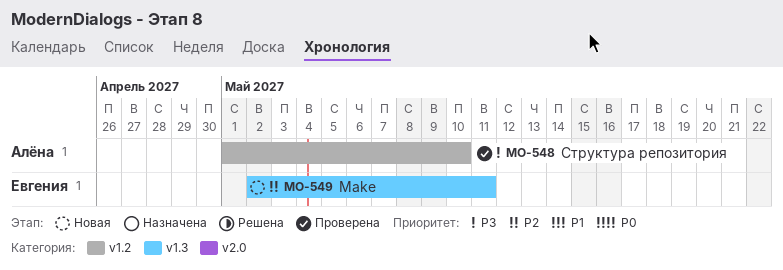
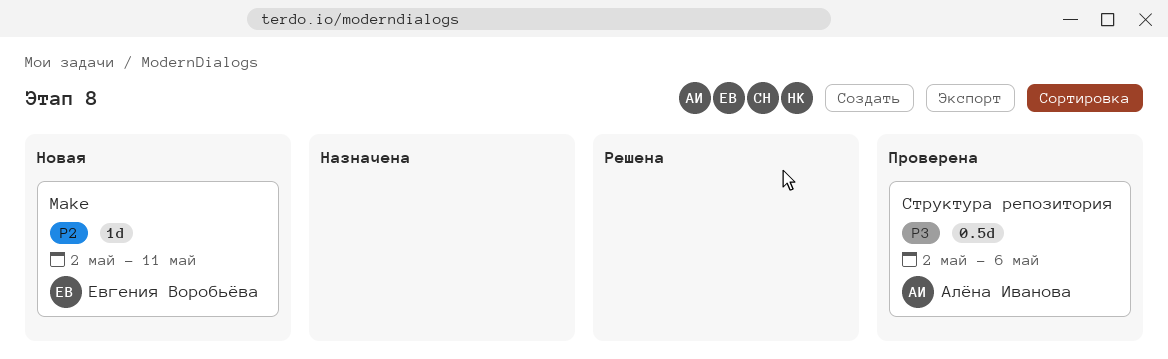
Структура репозитория, start: May 1 -> May 2
Структура репозитория, due: May 10 -> May 6

